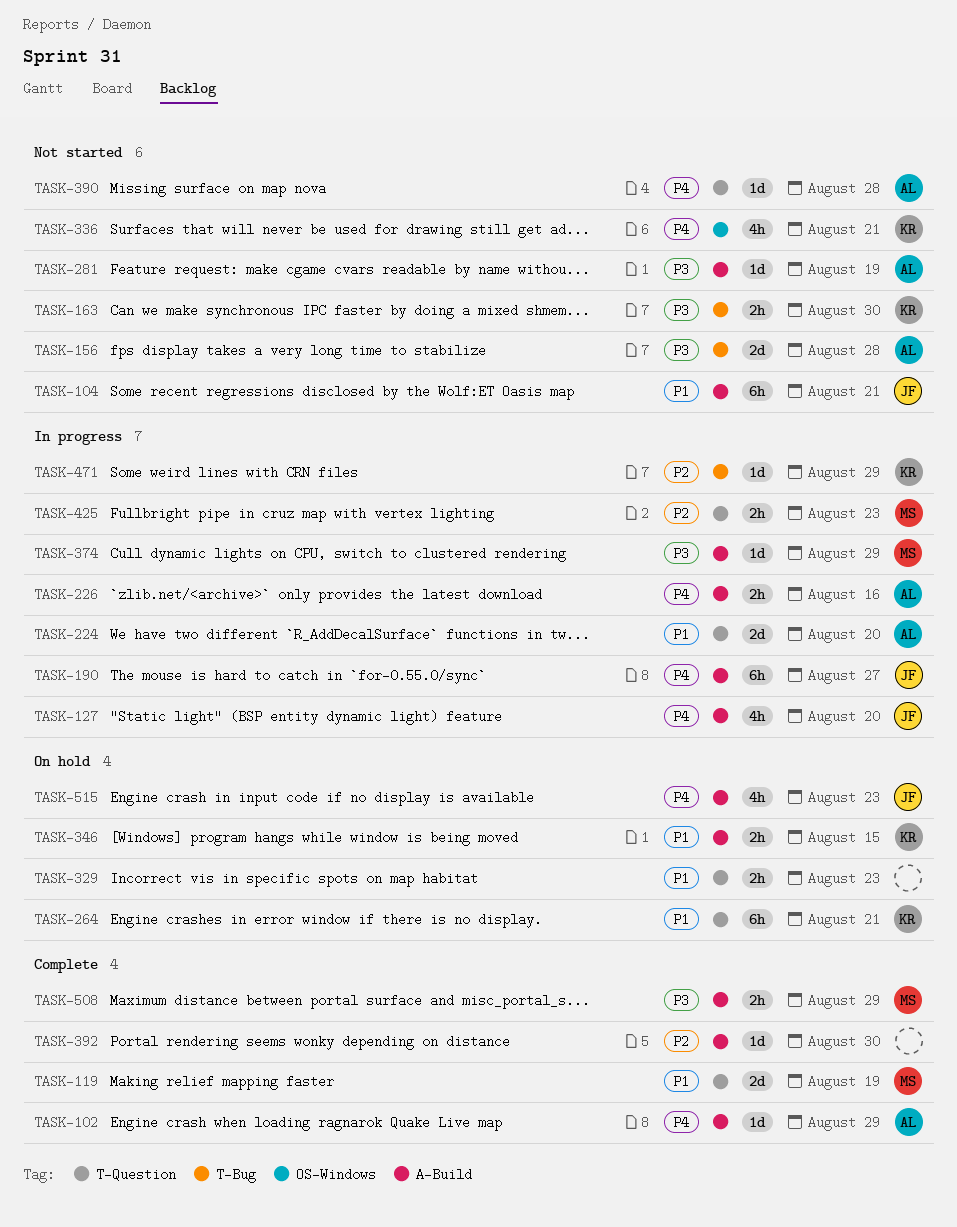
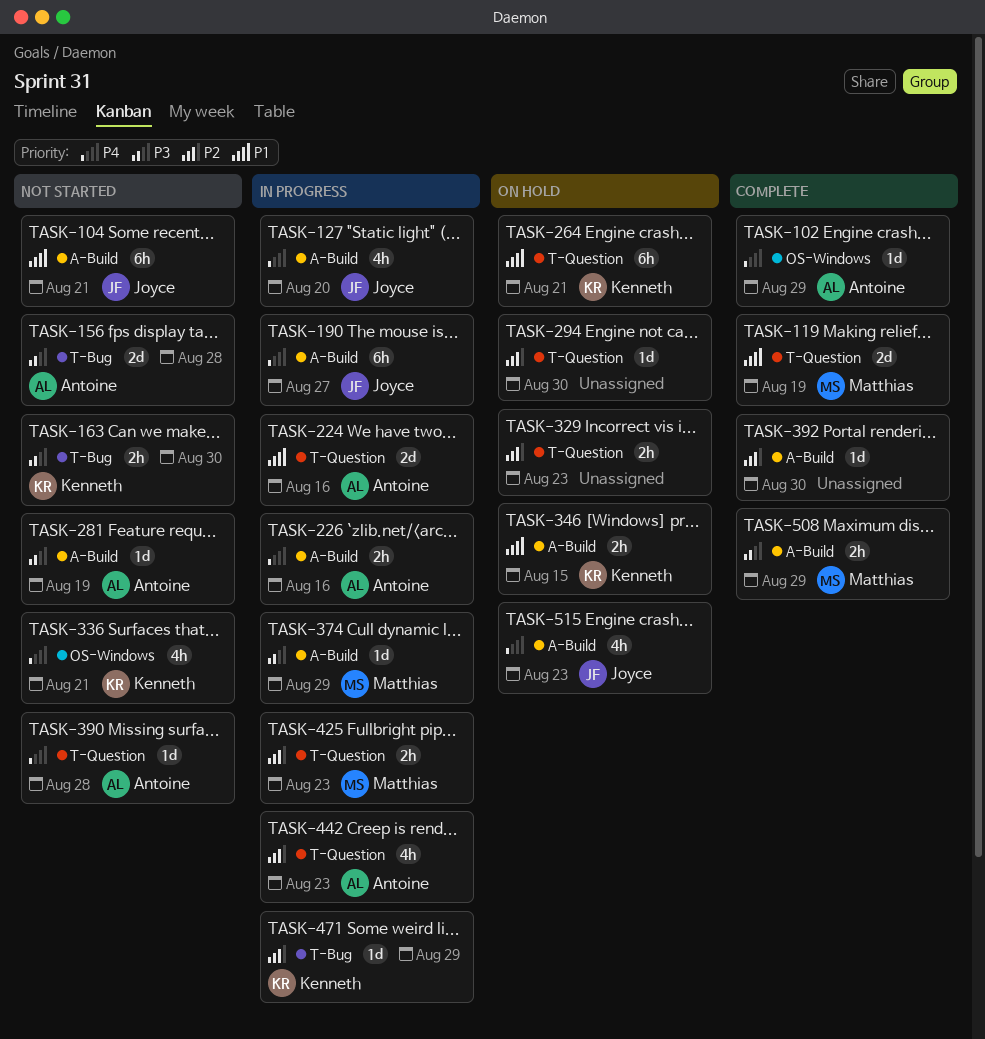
TASK-102, label: A-Build -> OS-Windows
TASK-224, due: Aug 20 -> Aug 16
TASK-294: none -> present
TASK-329, priority: P1 -> P2
TASK-442: none -> present

